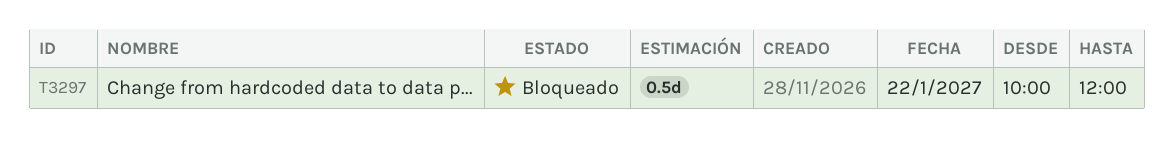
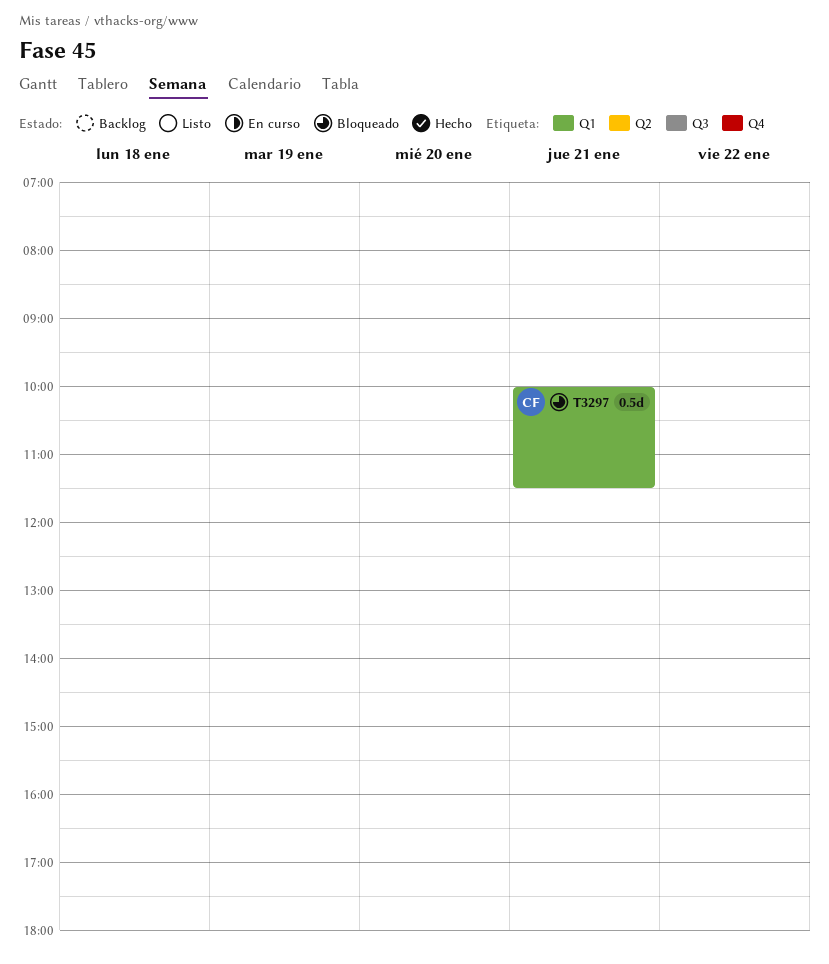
T3297, day: Jan 22 -> Jan 21
T3297, ends: 12:00 -> 11:30

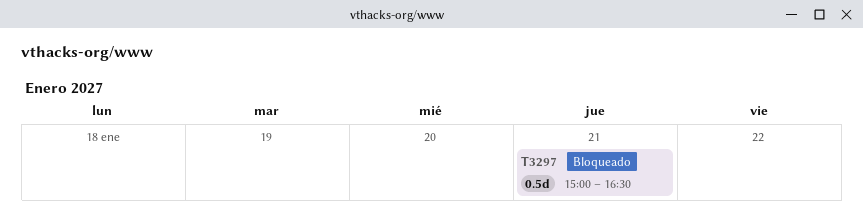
T3297, begins: 10:00 -> 15:00
T3297, ends: 11:30 -> 16:30

